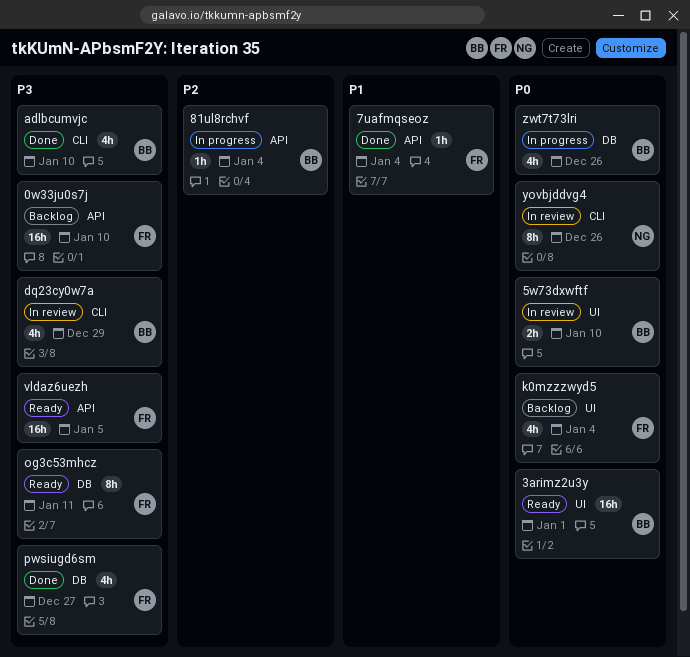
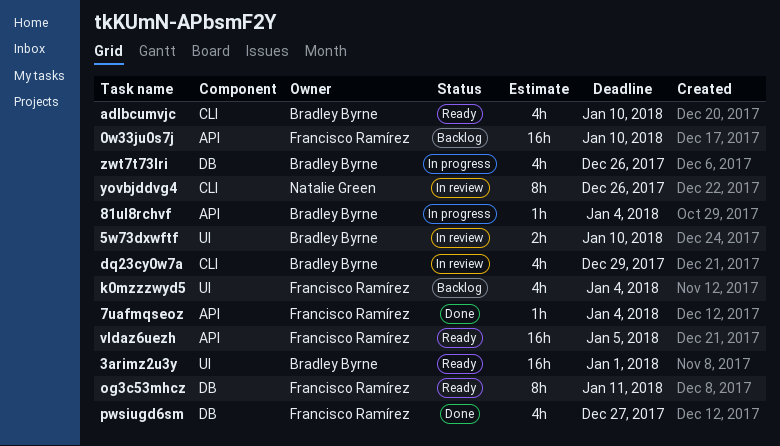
adlbcumvjc, status: Done -> Ready

